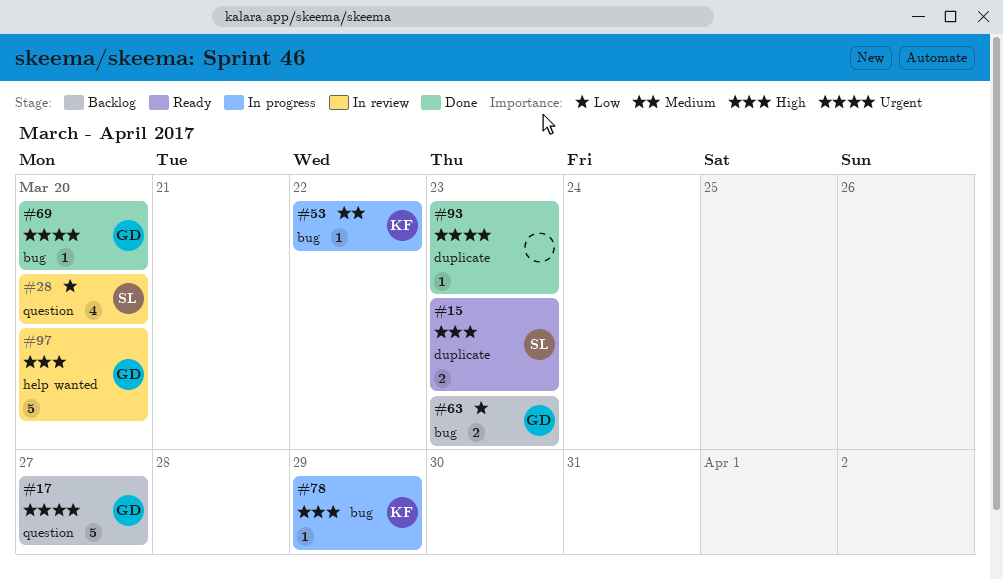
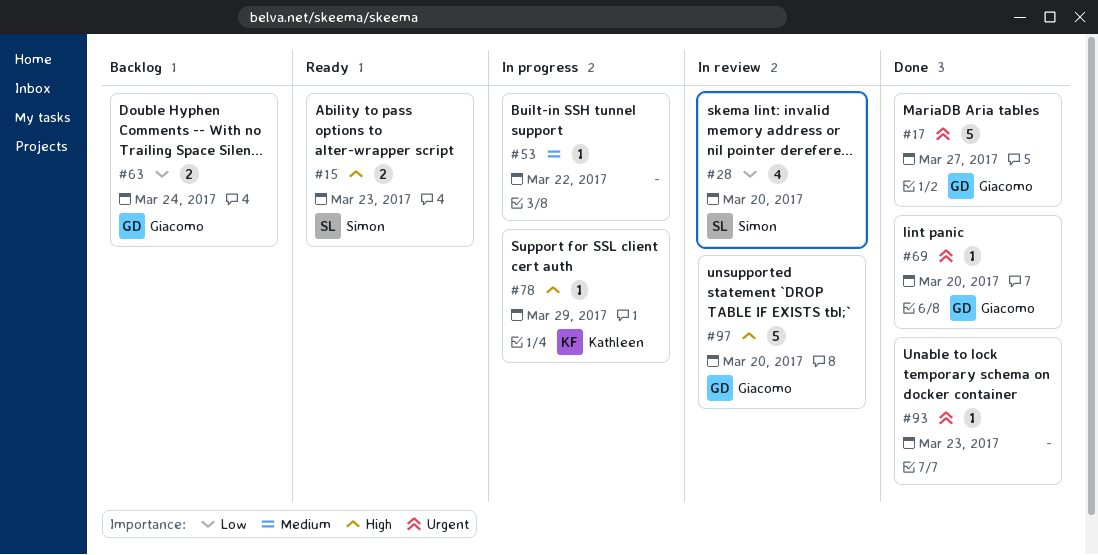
#17, status: Backlog -> Done
#53, owner: Kathleen -> none
#63, due: Mar 23 -> Mar 24

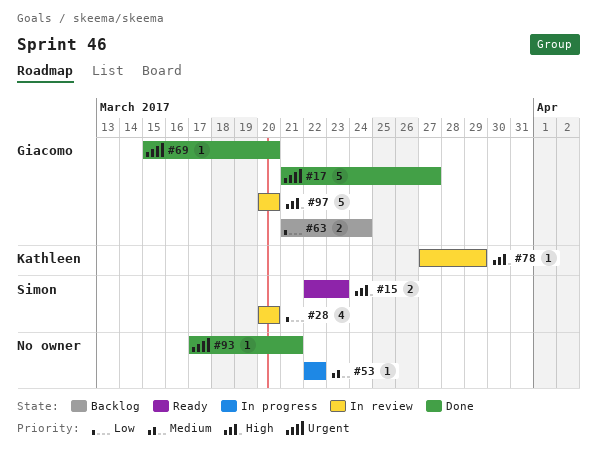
#78, status: In progress -> In review
#93, due: Mar 23 -> Mar 21

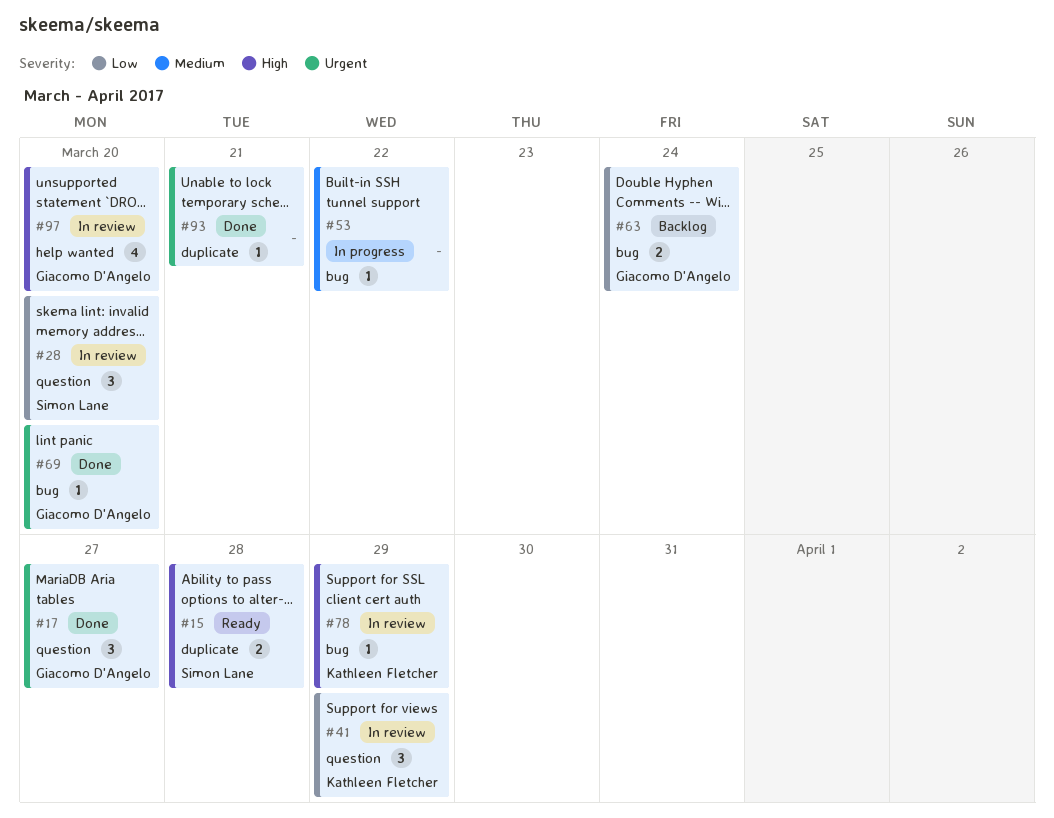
#15, due: Mar 23 -> Mar 28
#17, estimate: 5 -> 3
#28, estimate: 4 -> 3
#41: none -> present
#97, estimate: 5 -> 4

